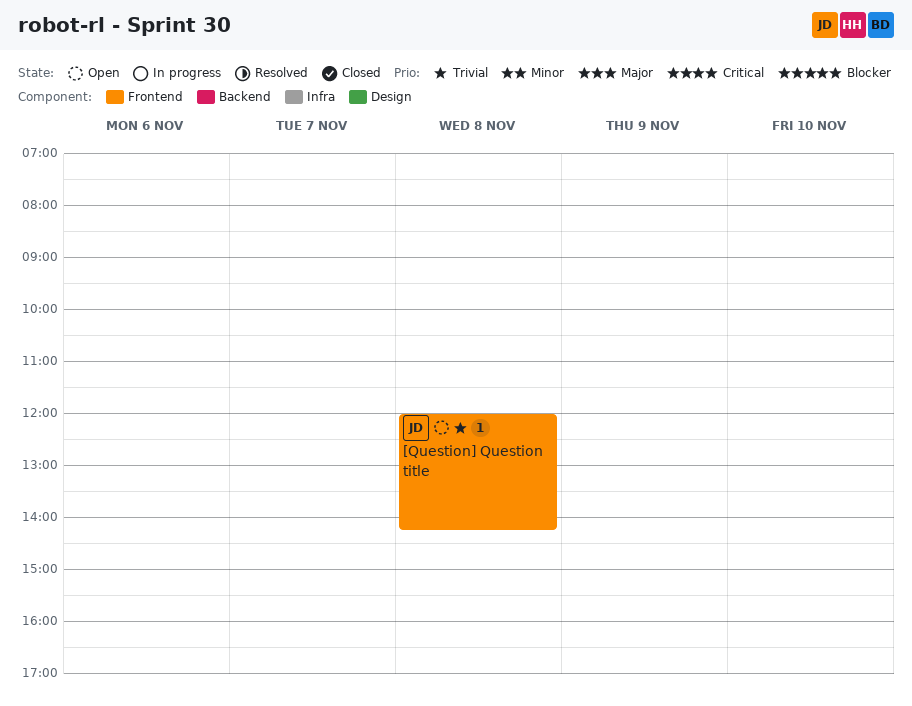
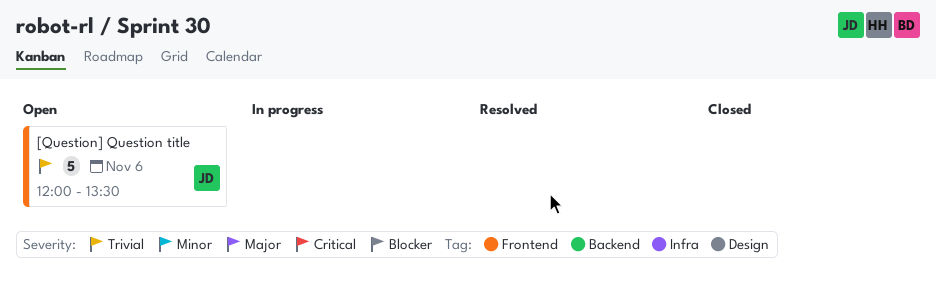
[Question] Question title, estimate: 1 -> 5
[Question] Question title, day: Nov 8 -> Nov 6
[Question] Question title, ends: 14:15 -> 13:30

